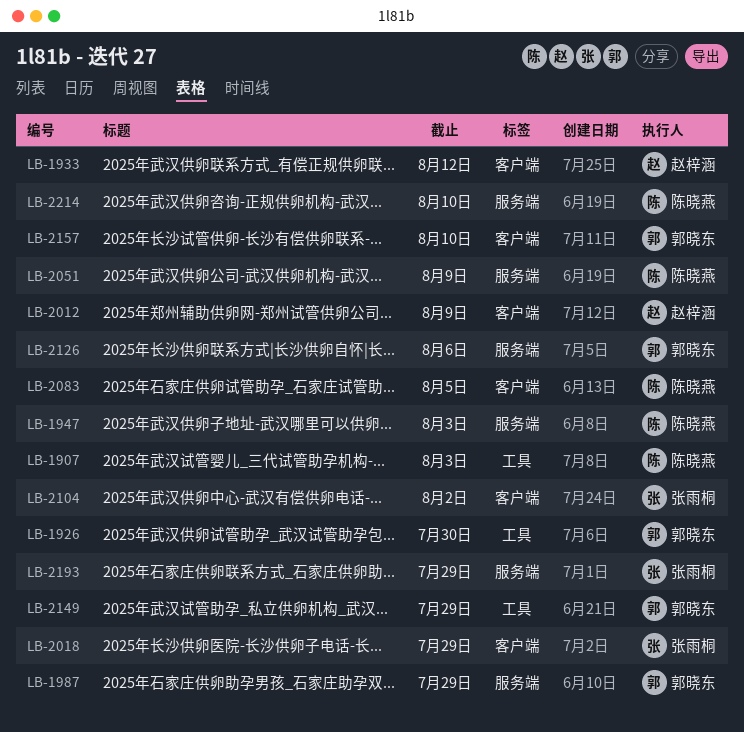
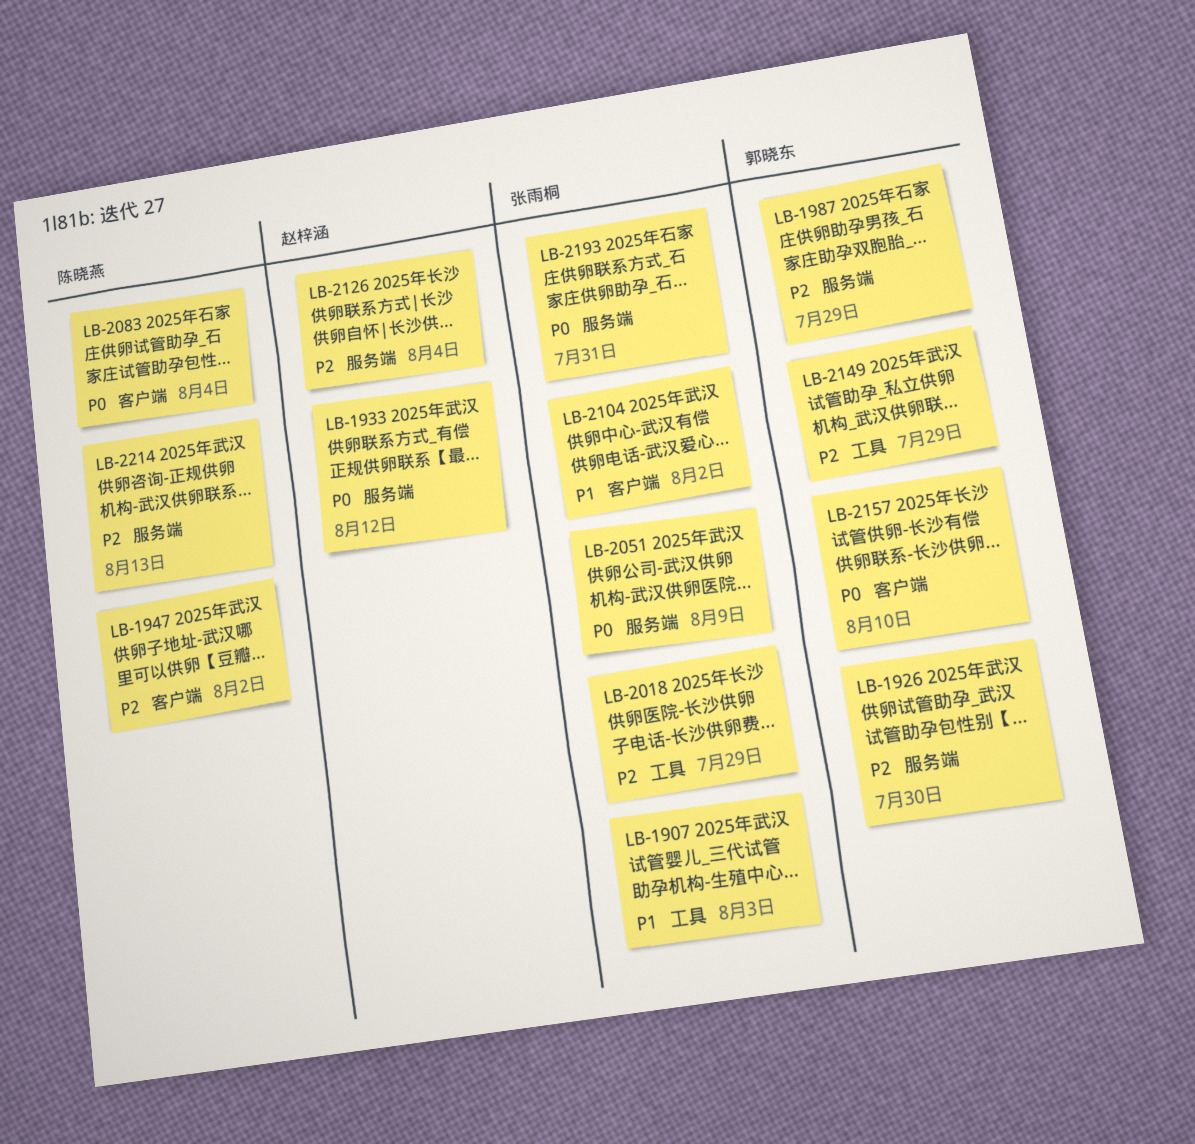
LB-1907, owner: 陈晓燕 -> 张雨桐
LB-1926, label: 工具 -> 服务端
LB-1933, label: 客户端 -> 服务端
LB-1947, label: 服务端 -> 客户端
LB-1947, due: Aug 3 -> Aug 2
LB-2012: present -> none
LB-2018, label: 客户端 -> 工具
LB-2051, owner: 陈晓燕 -> 张雨桐
LB-2083, due: Aug 5 -> Aug 4
LB-2126, owner: 郭晓东 -> 赵梓涵
LB-2126, due: Aug 6 -> Aug 4
LB-2193, due: Jul 29 -> Jul 31
LB-2214, due: Aug 10 -> Aug 13

